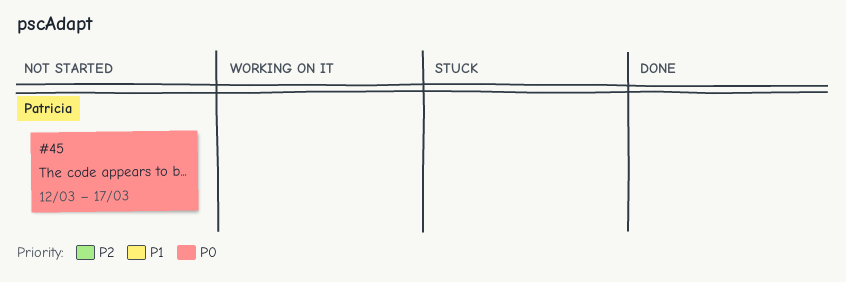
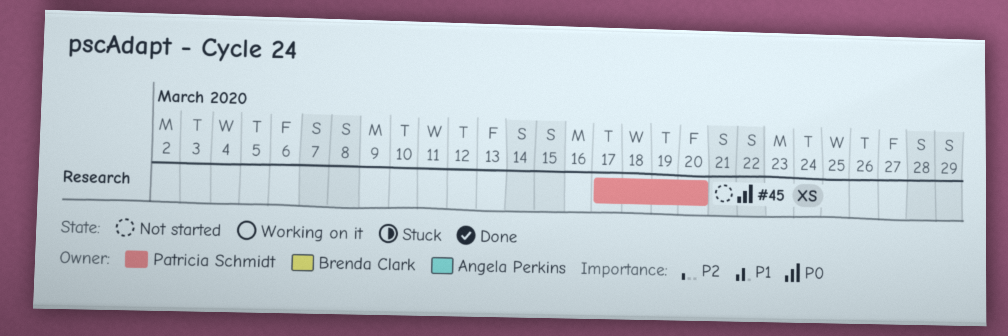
#45, start: Mar 12 -> Mar 17
#45, due: Mar 17 -> Mar 20

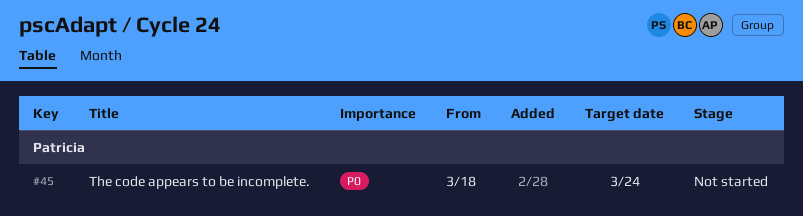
#45, start: Mar 17 -> Mar 18
#45, due: Mar 20 -> Mar 24

